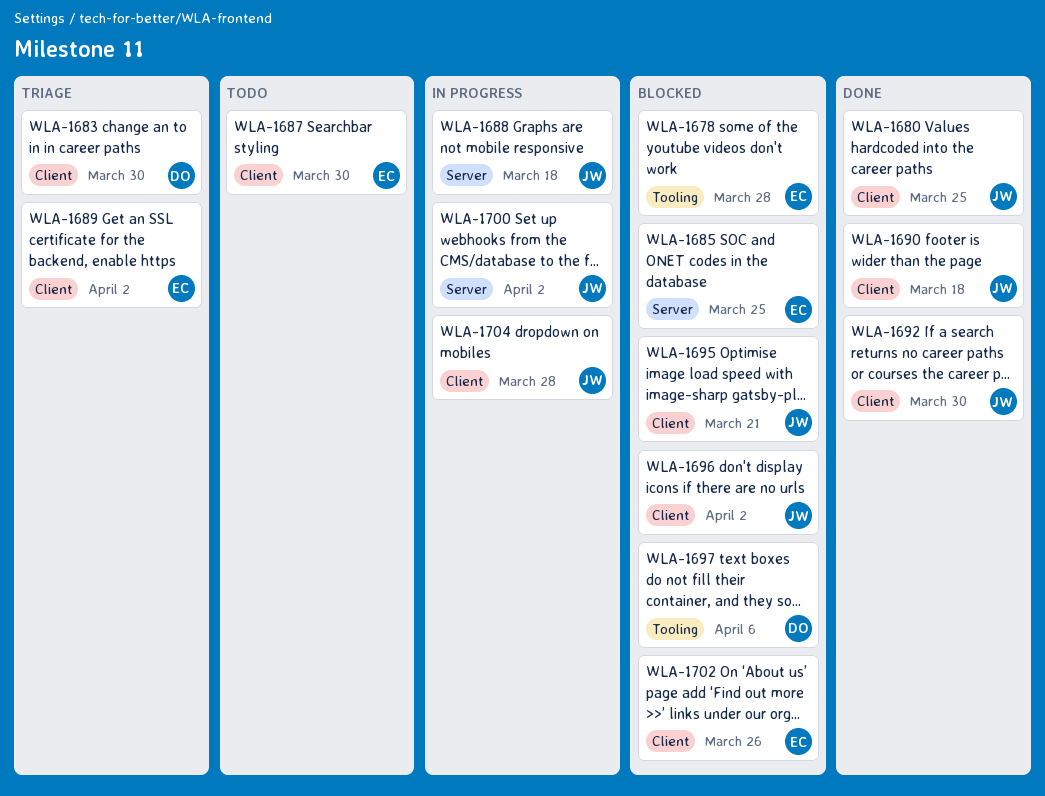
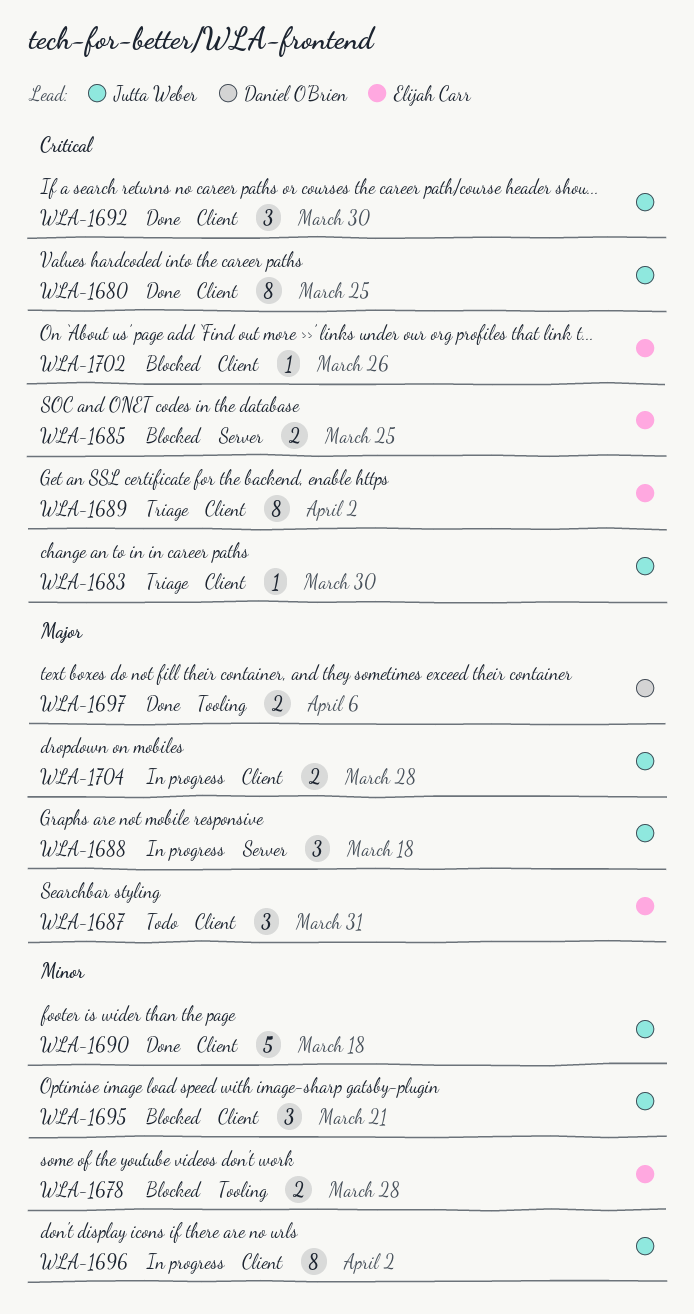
WLA-1683, owner: Daniel O'Brien -> Jutta Weber
WLA-1687, due: Mar 30 -> Mar 31
WLA-1696, status: Blocked -> In progress
WLA-1697, status: Blocked -> Done
WLA-1700: present -> none

